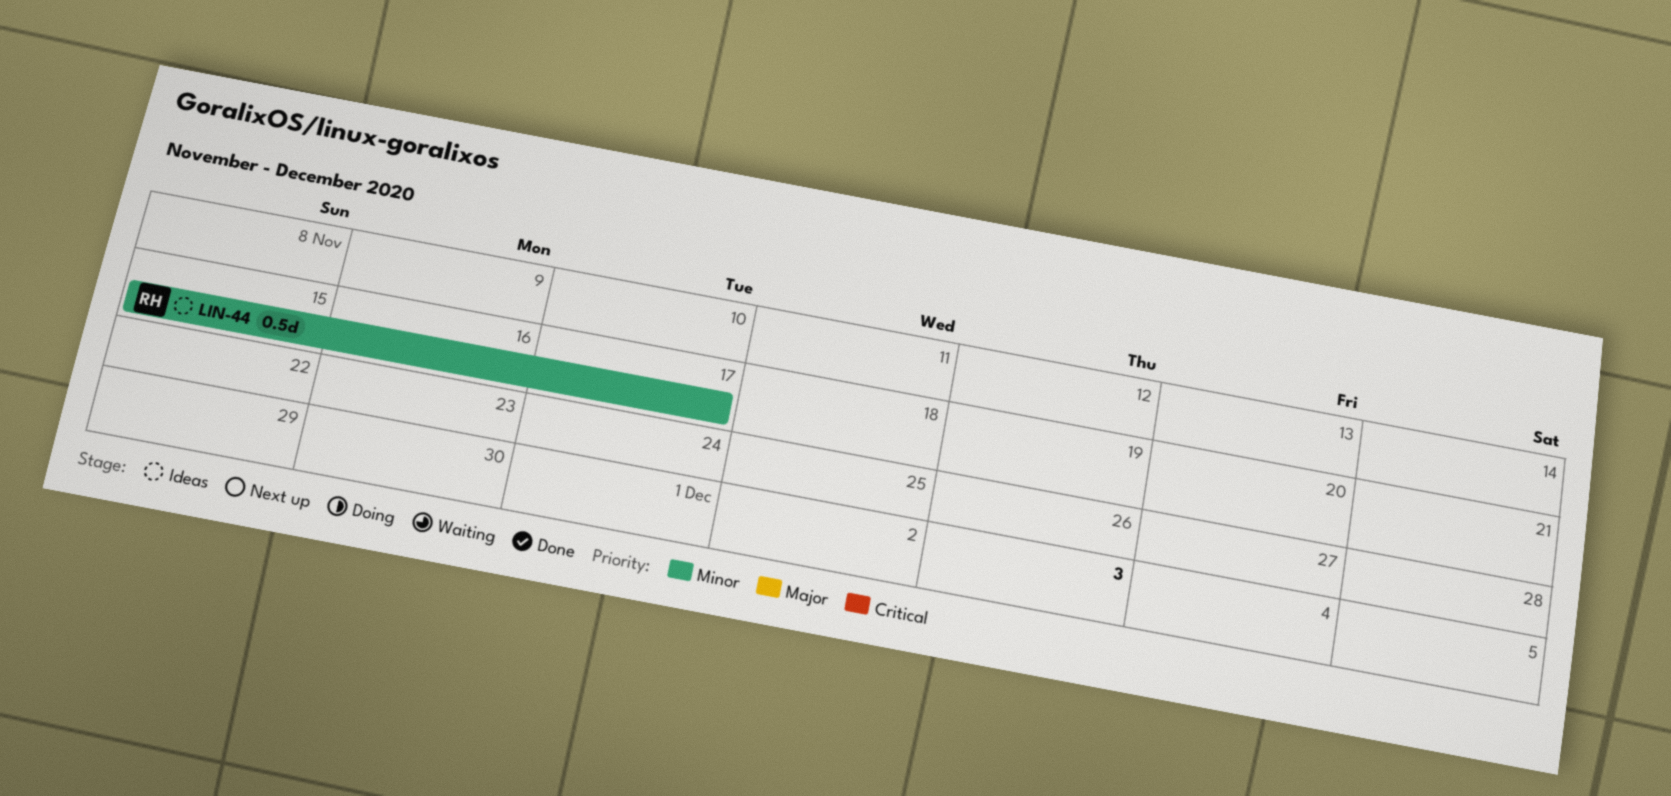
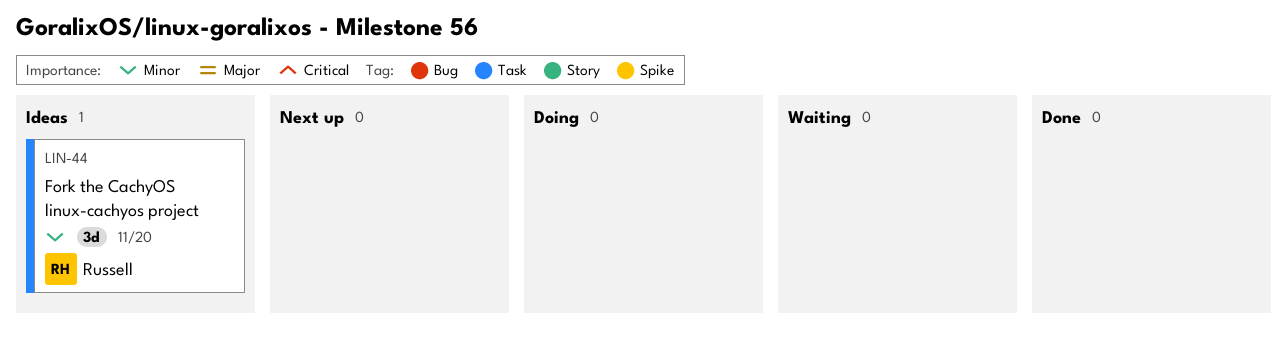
LIN-44, estimate: 0.5d -> 3d
LIN-44, due: Nov 17 -> Nov 20

